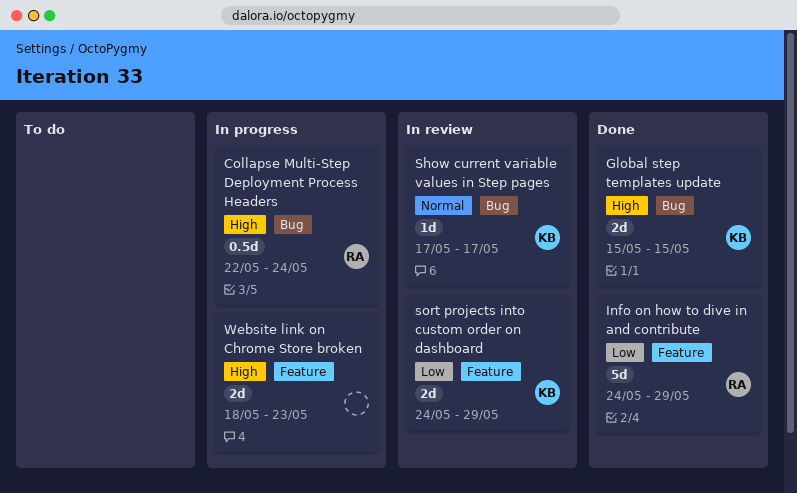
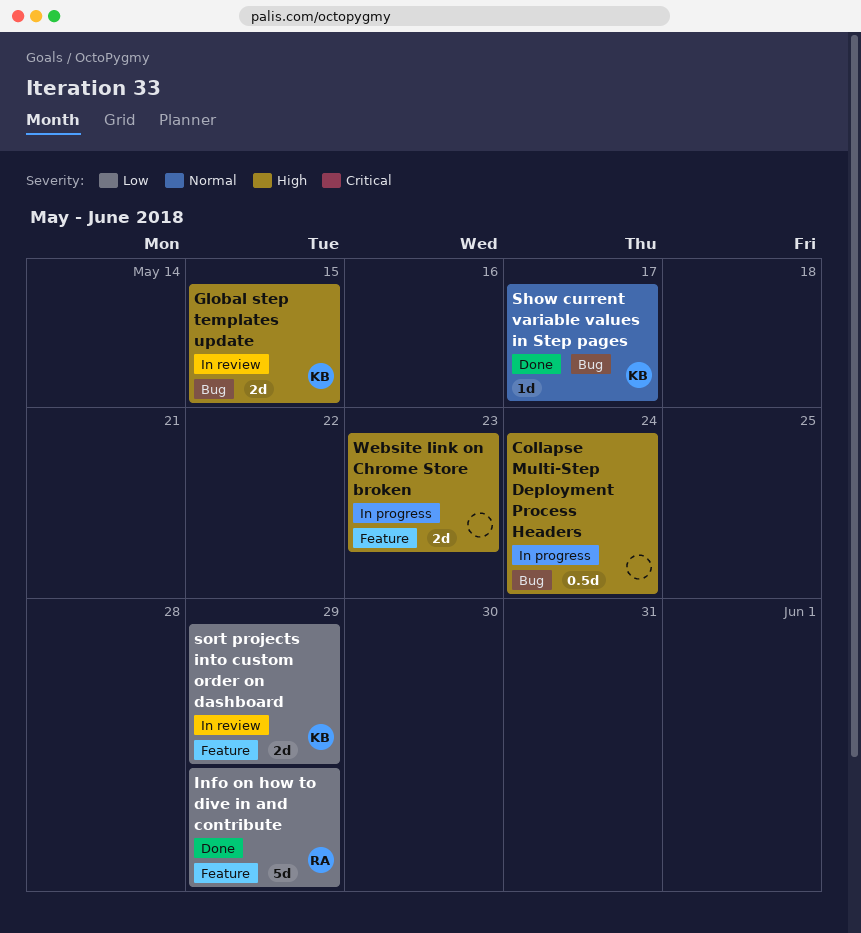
Collapse Multi-Step Deployment Process Headers, owner: RA -> none
Global step templates update, status: Done -> In review
Show current variable values in Step pages, status: In review -> Done

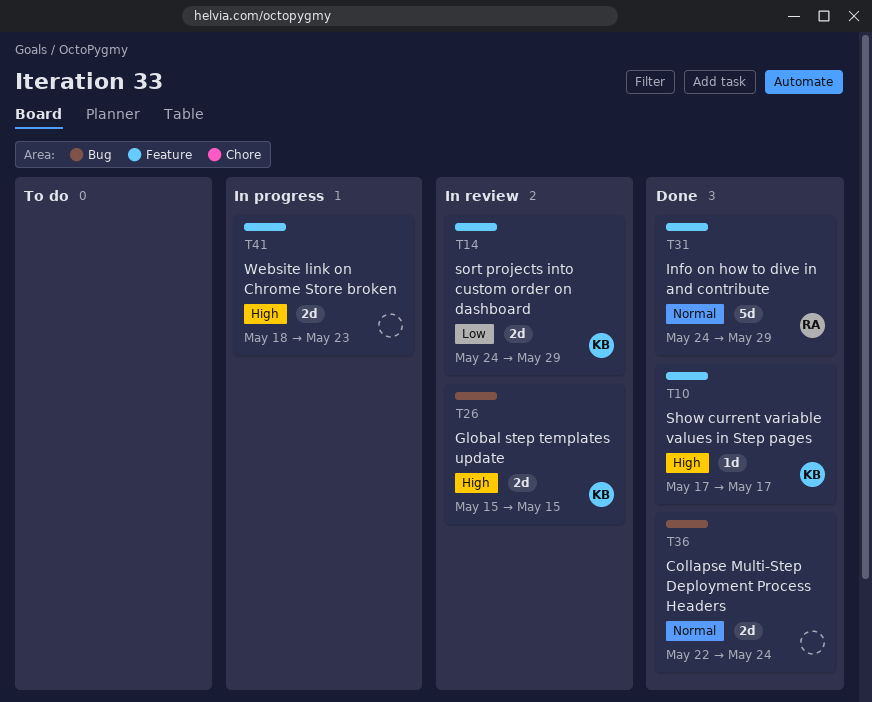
Collapse Multi-Step Deployment Process Headers, status: In progress -> Done
Collapse Multi-Step Deployment Process Headers, priority: High -> Normal
Collapse Multi-Step Deployment Process Headers, estimate: 0.5d -> 2d
Info on how to dive in and contribute, priority: Low -> Normal
Show current variable values in Step pages, priority: Normal -> High
Show current variable values in Step pages, label: Bug -> Feature

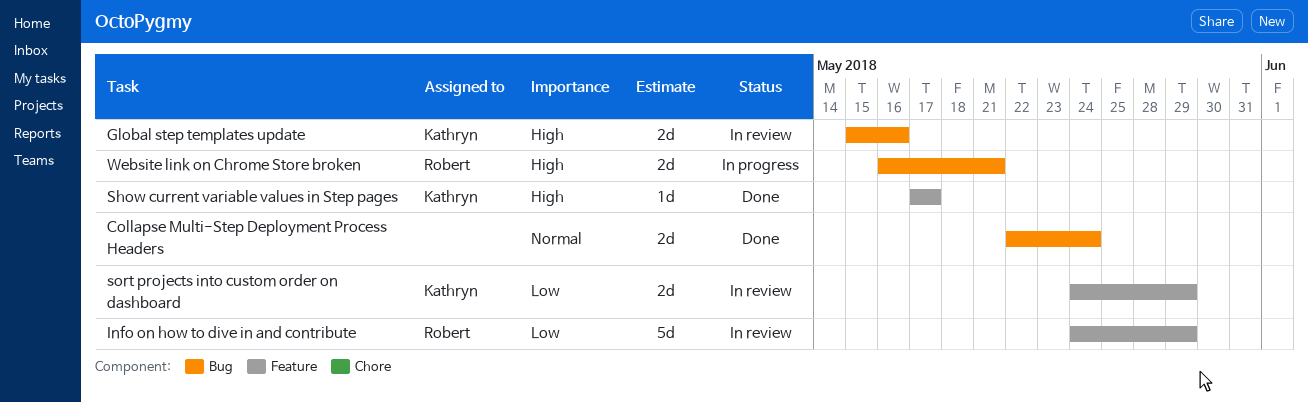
Global step templates update, due: May 15 -> May 16
Info on how to dive in and contribute, status: Done -> In review
Info on how to dive in and contribute, priority: Normal -> Low
Website link on Chrome Store broken, owner: none -> Robert
Website link on Chrome Store broken, label: Feature -> Bug
Website link on Chrome Store broken, start: May 18 -> May 16
Website link on Chrome Store broken, due: May 23 -> May 21

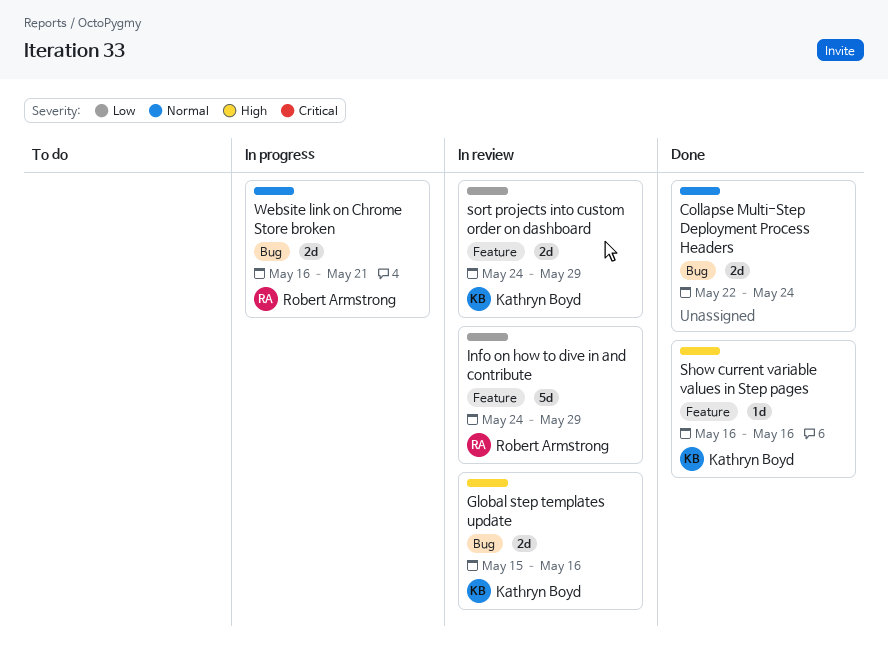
Show current variable values in Step pages, start: May 17 -> May 16
Show current variable values in Step pages, due: May 17 -> May 16
Website link on Chrome Store broken, priority: High -> Normal

